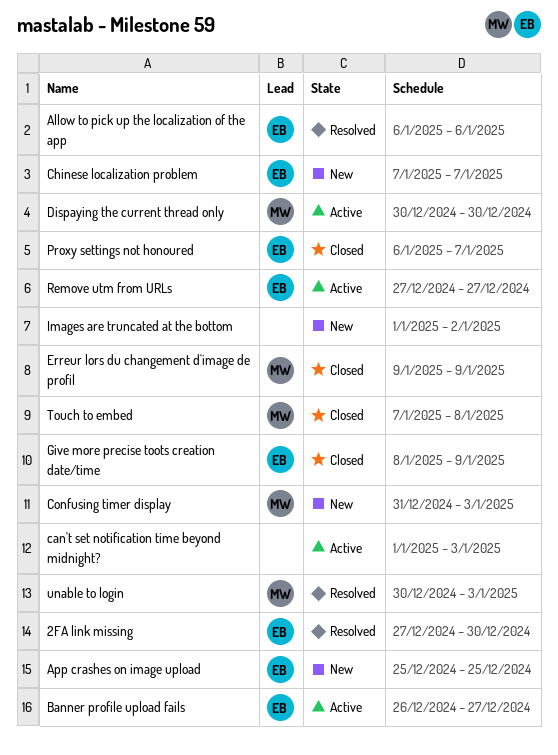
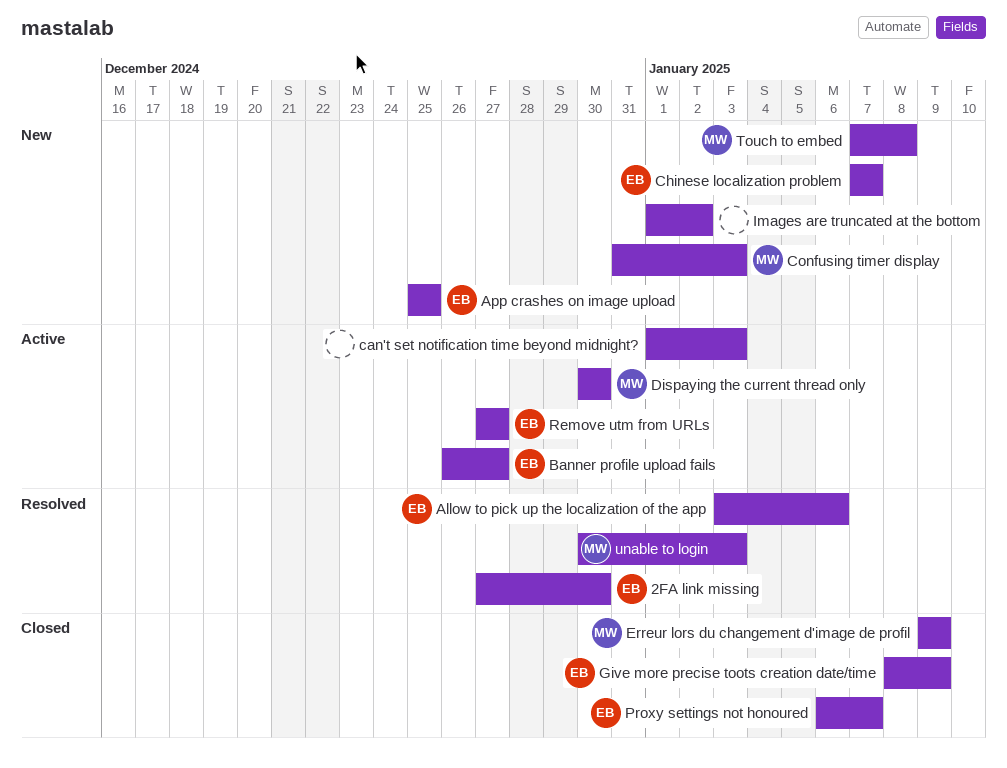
Allow to pick up the localization of the app, start: Jan 6 -> Jan 3
Touch to embed, status: Closed -> New

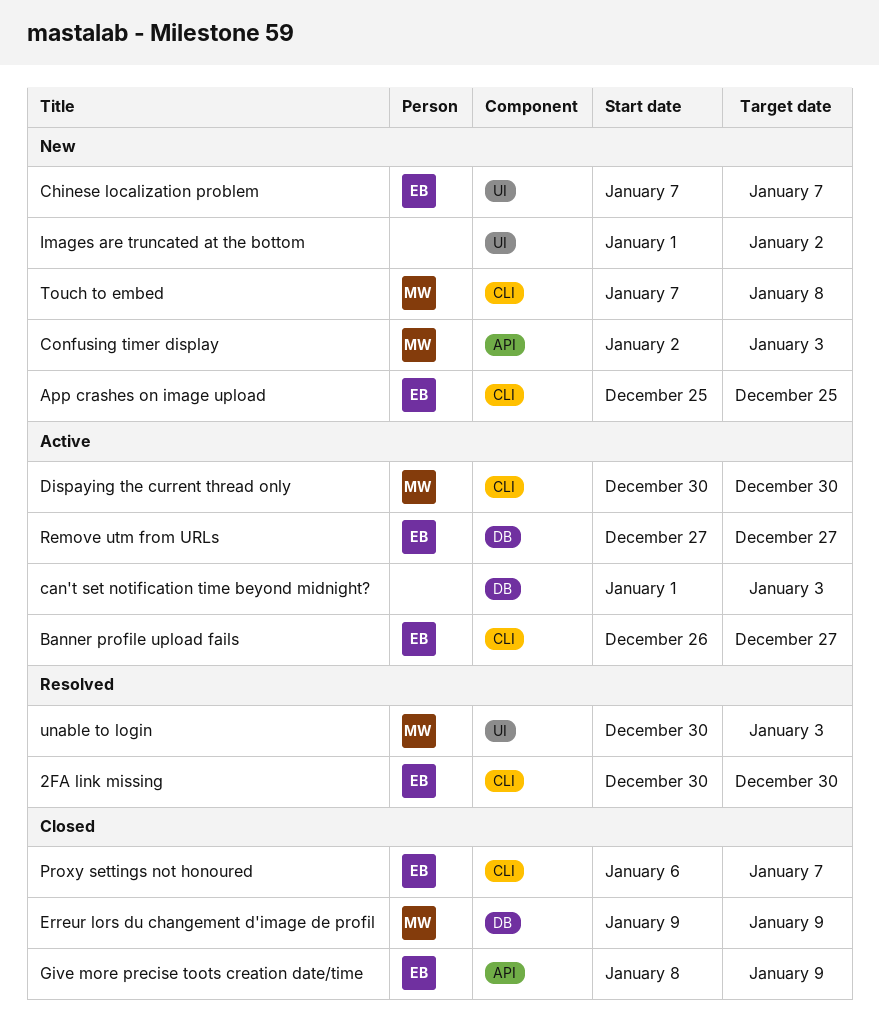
2FA link missing, start: Dec 27 -> Dec 30
Allow to pick up the localization of the app: present -> none
Confusing timer display, start: Dec 31 -> Jan 2

